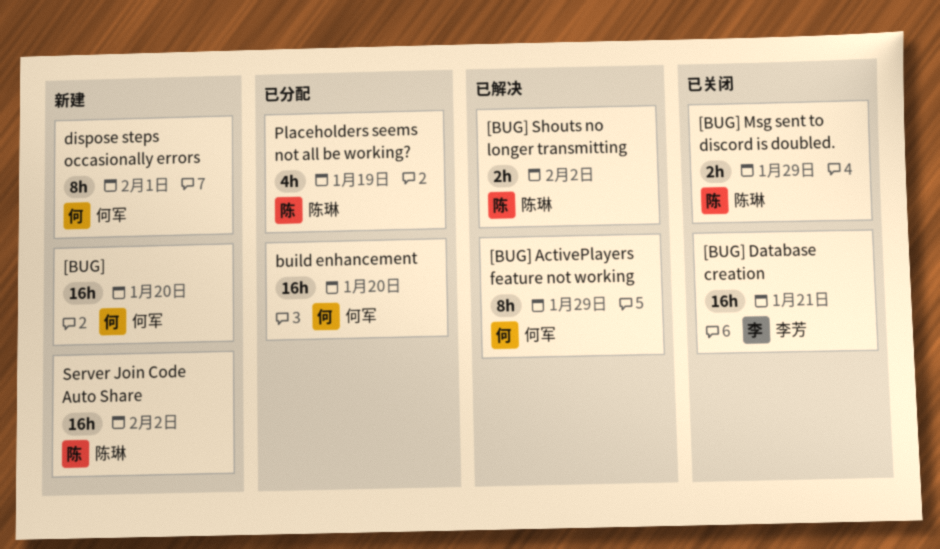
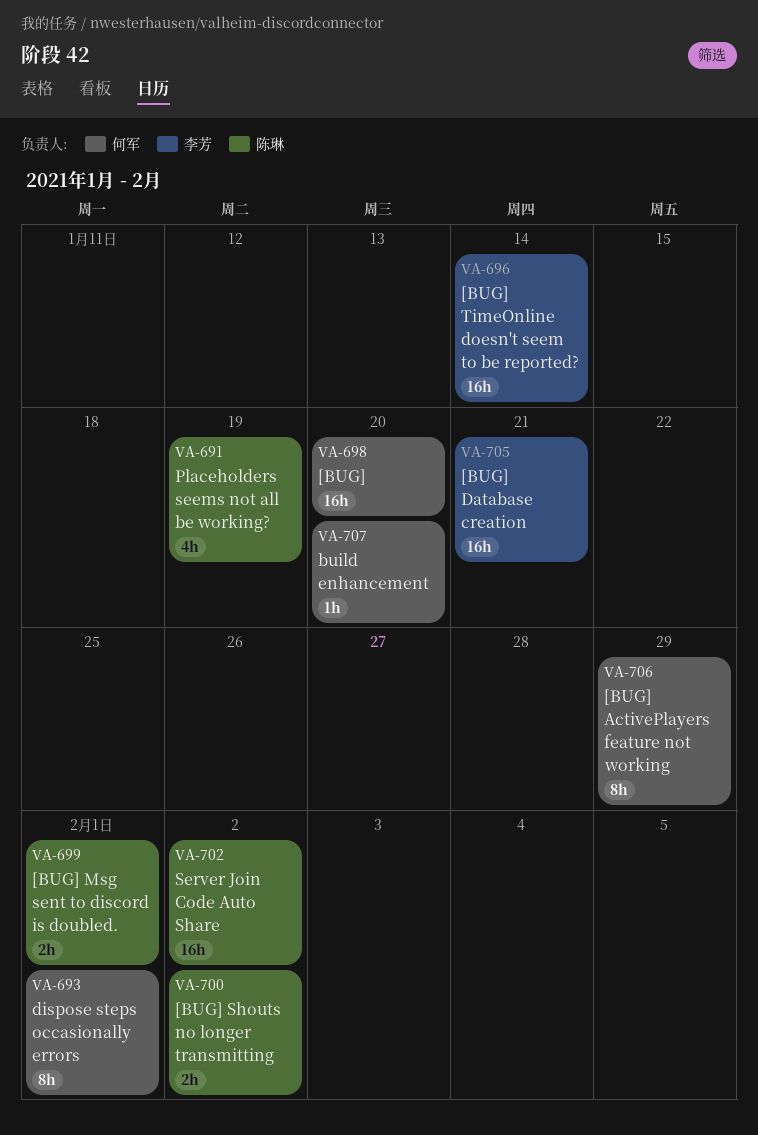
[BUG] Msg sent to discord is doubled., due: Jan 29 -> Feb 1
[BUG] TimeOnline doesn't seem to be reported?: none -> present
build enhancement, estimate: 16h -> 1h

